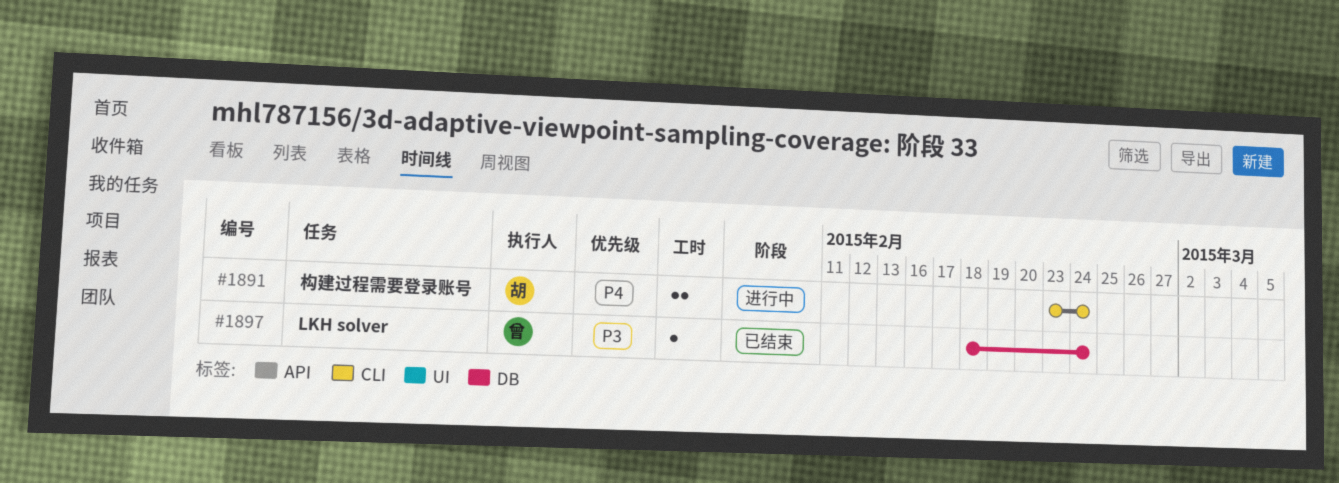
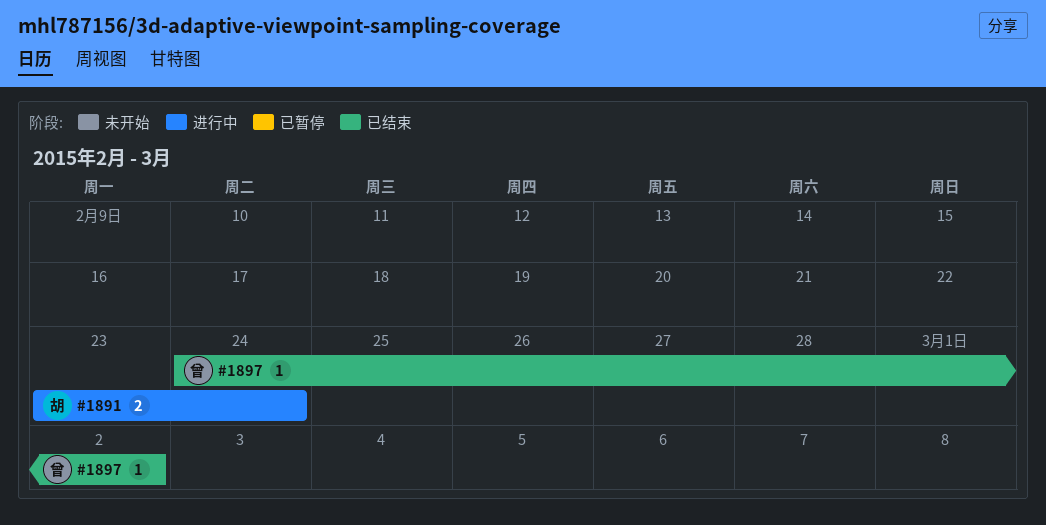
#1897, start: Feb 18 -> Feb 24
#1897, due: Feb 24 -> Mar 2

